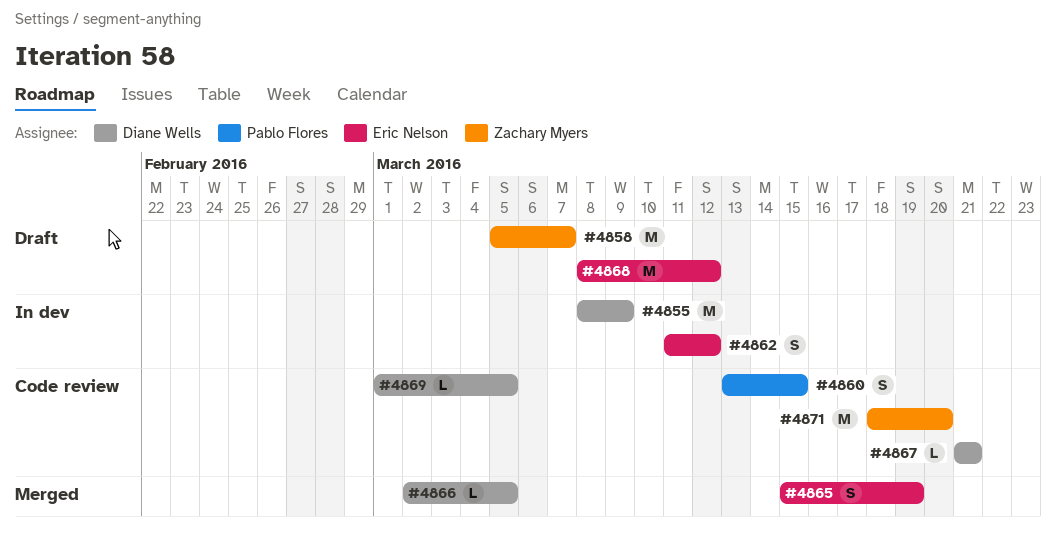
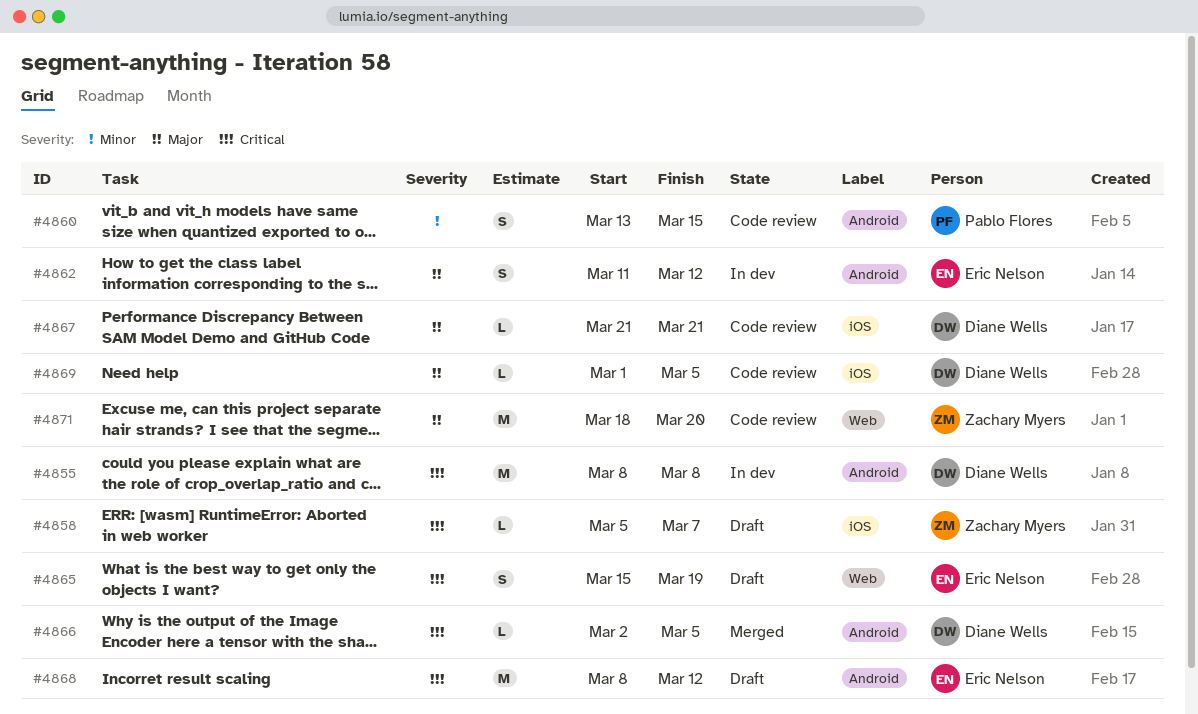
#4855, due: Mar 9 -> Mar 8
#4858, estimate: M -> L
#4865, status: Merged -> Draft

